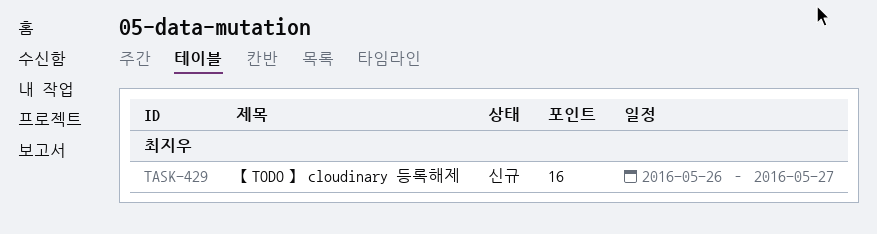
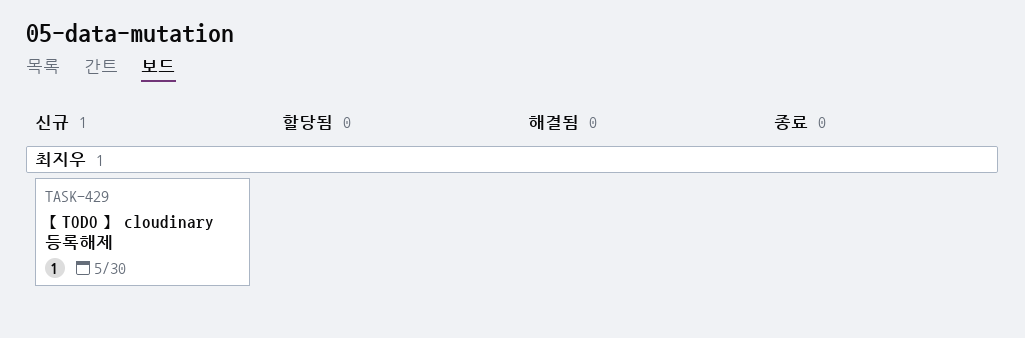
TASK-429, estimate: 16 -> 1
TASK-429, due: May 27 -> May 30

